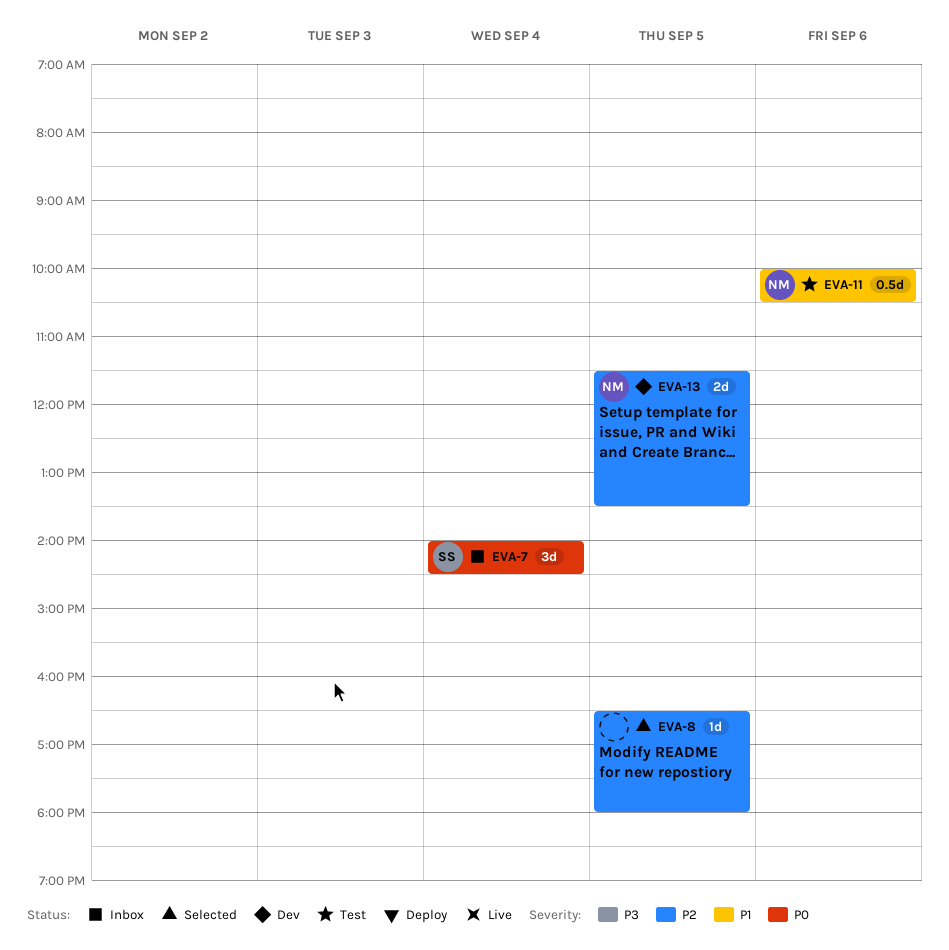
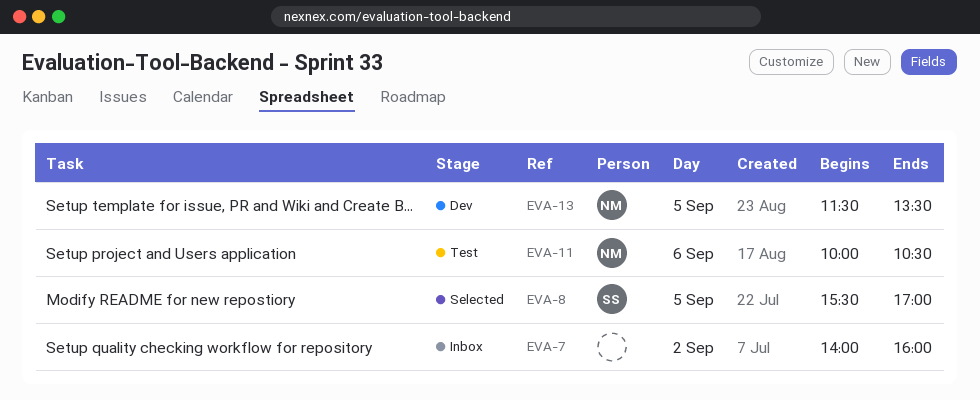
EVA-7, owner: SS -> none
EVA-7, day: Sep 4 -> Sep 2
EVA-7, ends: 14:30 -> 16:00
EVA-8, owner: none -> SS
EVA-8, begins: 16:30 -> 15:30
EVA-8, ends: 18:00 -> 17:00

